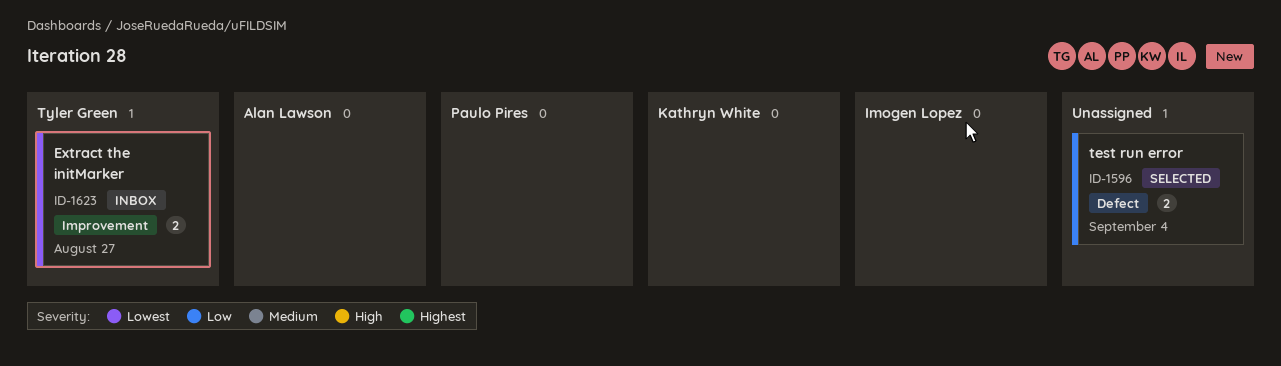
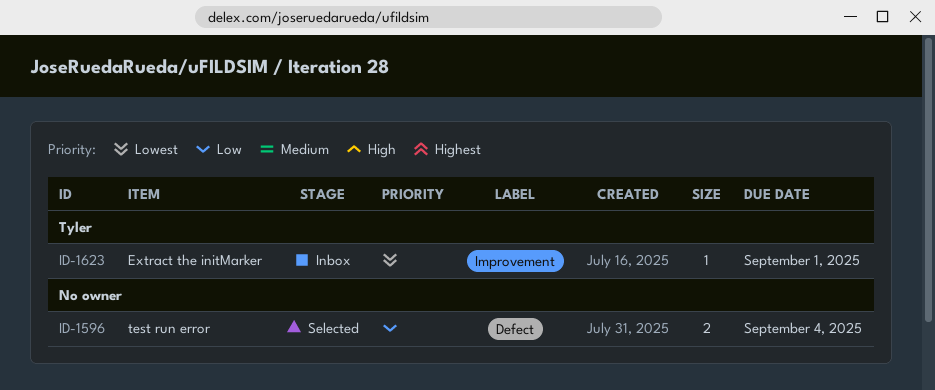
ID-1623, estimate: 2 -> 1
ID-1623, due: Aug 27 -> Sep 1

